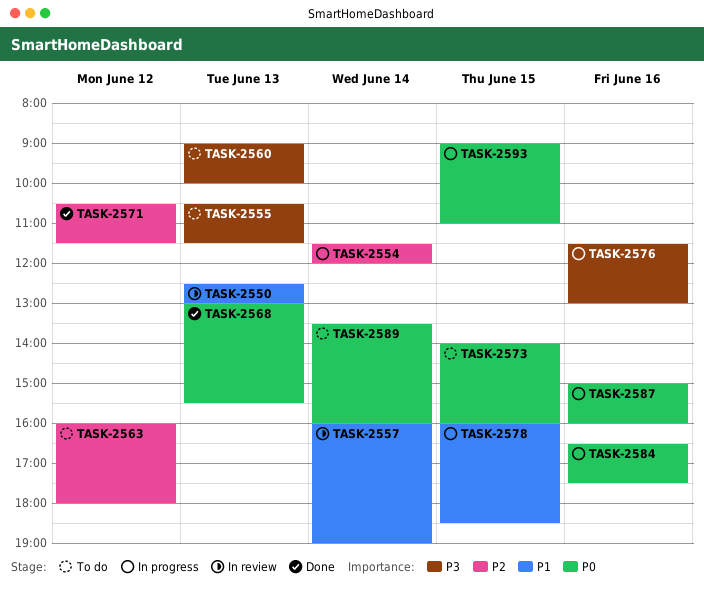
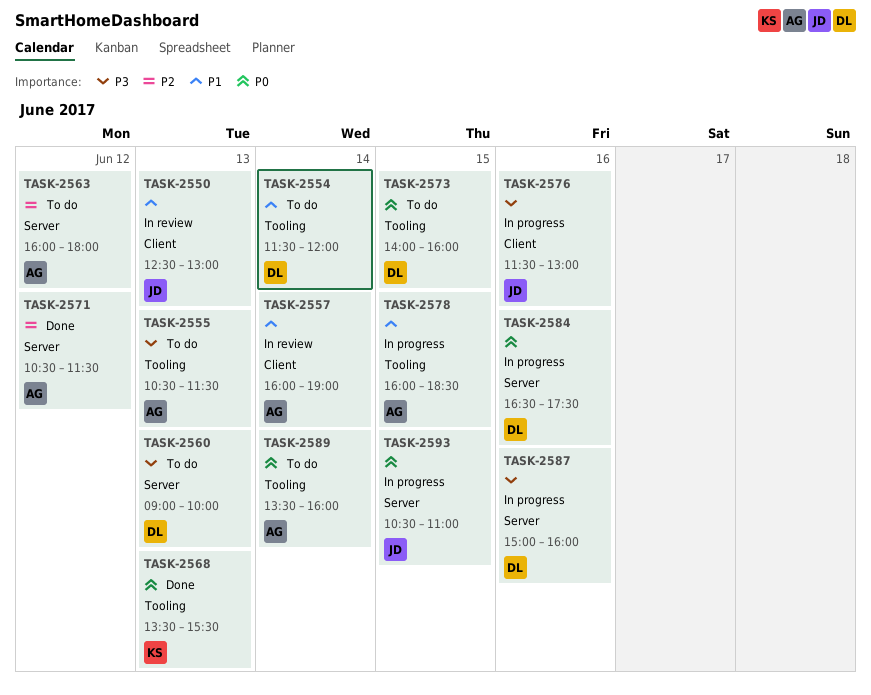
TASK-2554, status: In progress -> To do
TASK-2554, priority: P2 -> P1
TASK-2568, begins: 13:00 -> 13:30
TASK-2587, priority: P0 -> P3
TASK-2593, begins: 09:00 -> 10:30

